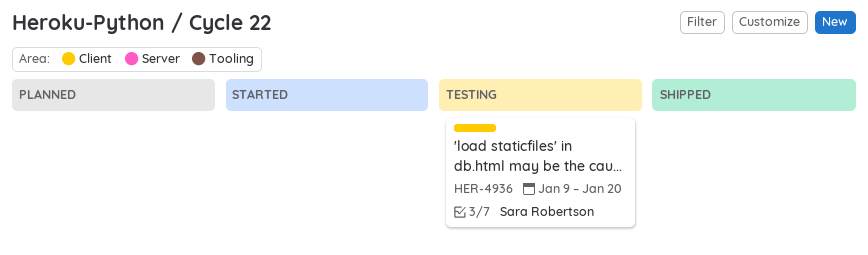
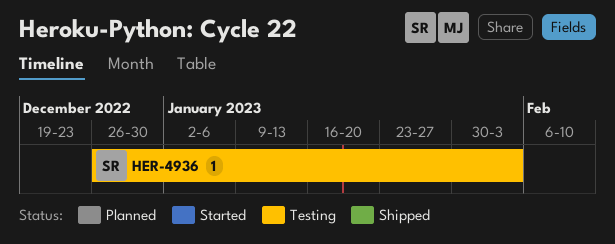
HER-4936, start: Jan 9 -> Dec 26
HER-4936, due: Jan 20 -> Feb 3

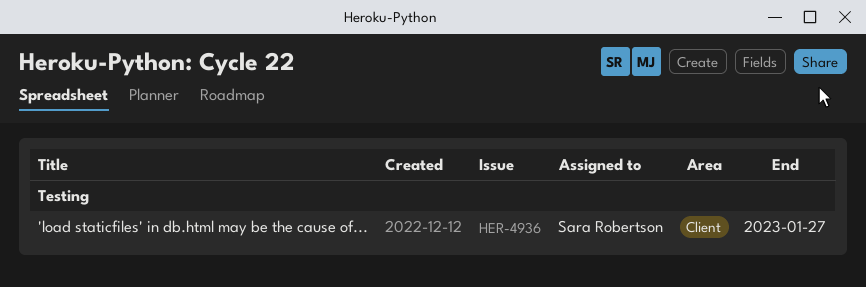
HER-4936, due: Feb 3 -> Jan 27

